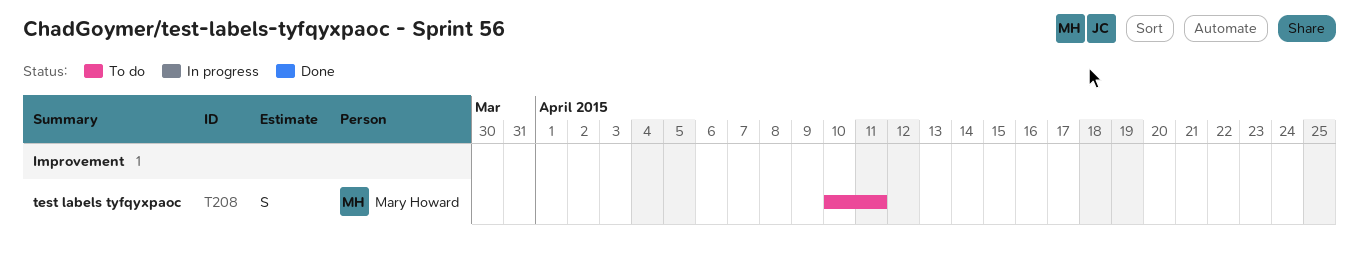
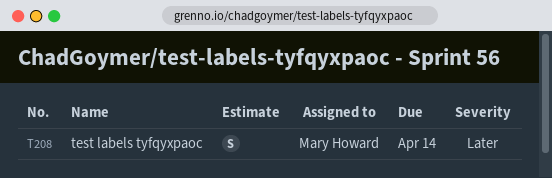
T208, due: Apr 11 -> Apr 14

